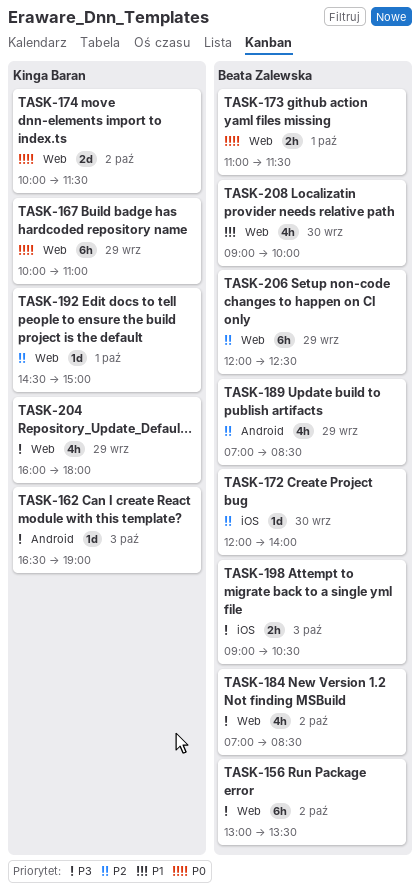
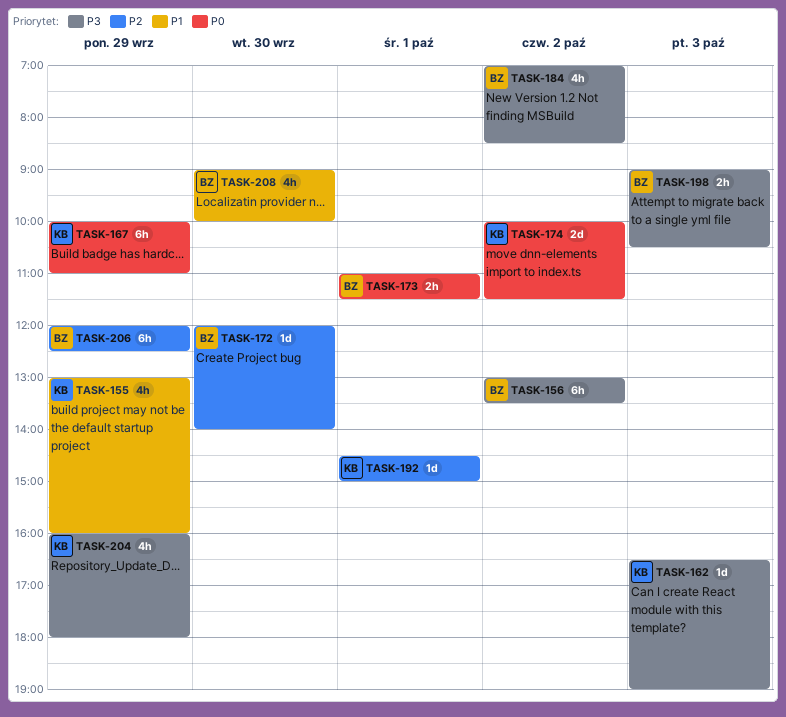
TASK-155: none -> present
TASK-189: present -> none

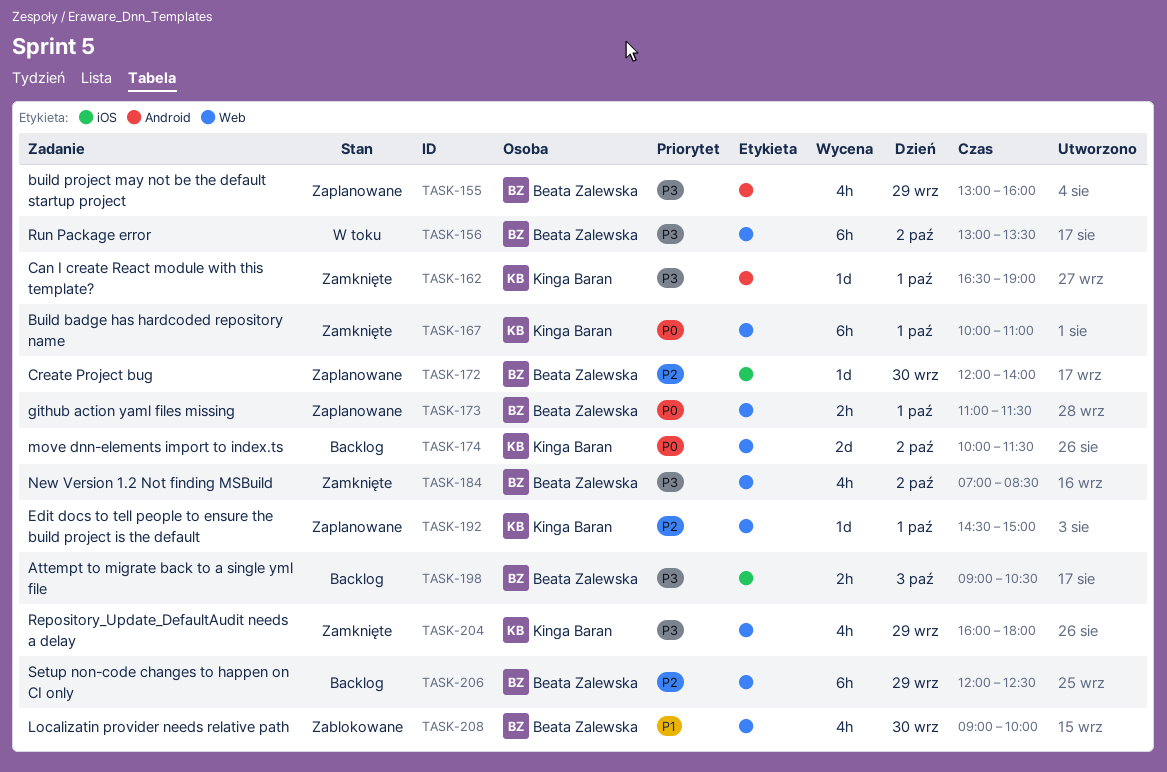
TASK-155, owner: Kinga Baran -> Beata Zalewska
TASK-155, priority: P1 -> P3
TASK-162, day: Oct 3 -> Oct 1
TASK-167, day: Sep 29 -> Oct 1

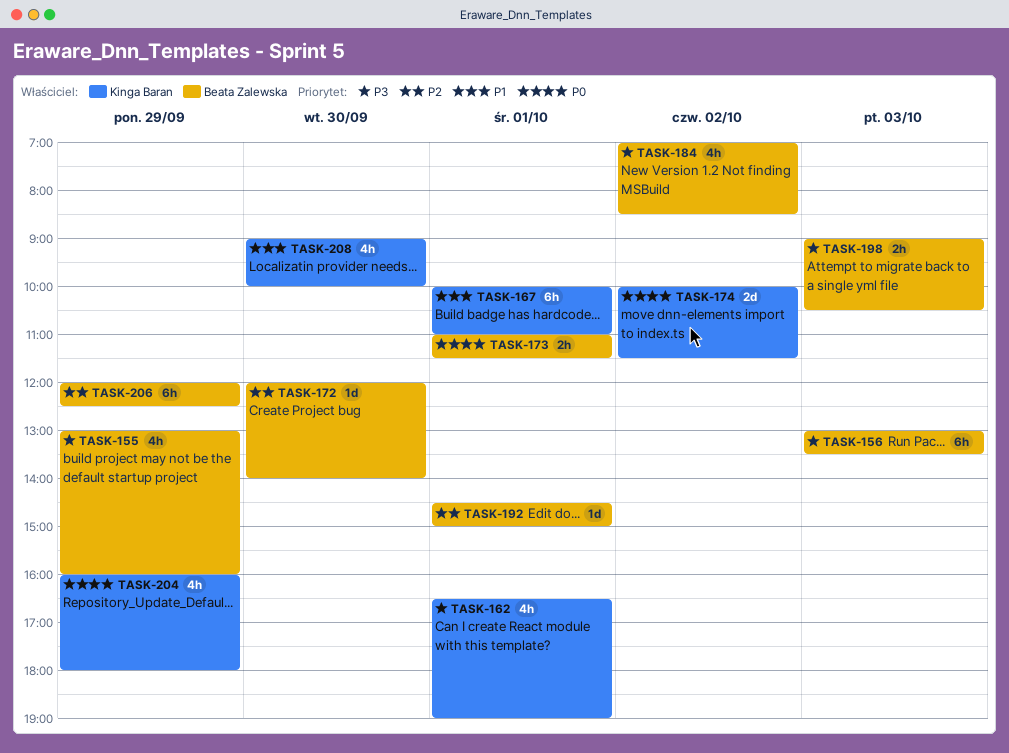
TASK-156, day: Oct 2 -> Oct 3
TASK-162, estimate: 1d -> 4h
TASK-167, priority: P0 -> P1
TASK-192, owner: Kinga Baran -> Beata Zalewska
TASK-204, priority: P3 -> P0
TASK-208, owner: Beata Zalewska -> Kinga Baran

